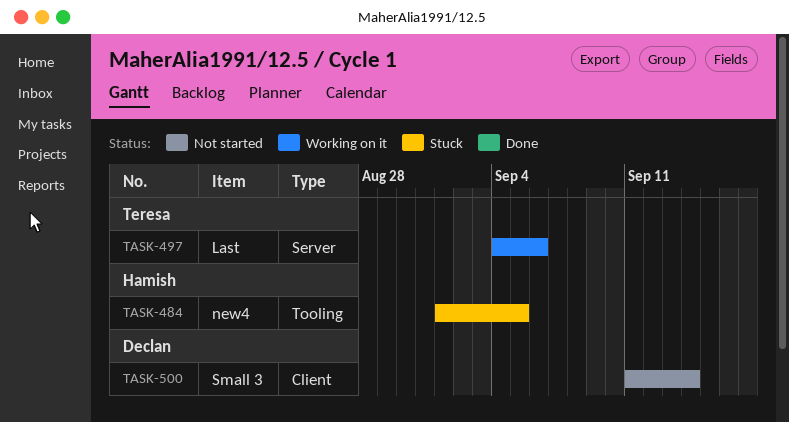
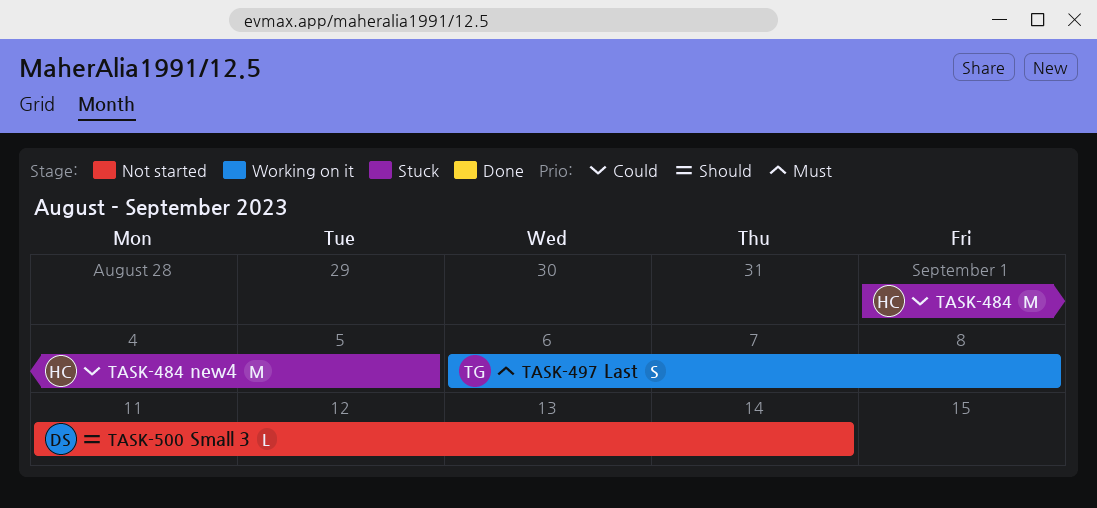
TASK-497, start: Sep 4 -> Sep 6
TASK-497, due: Sep 6 -> Sep 8

